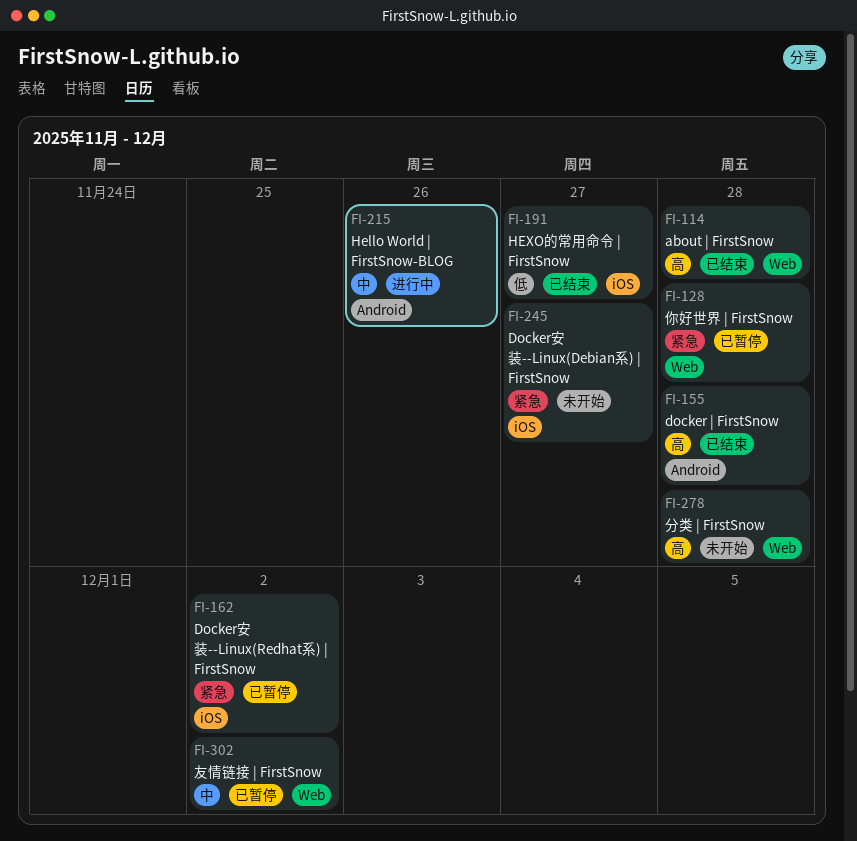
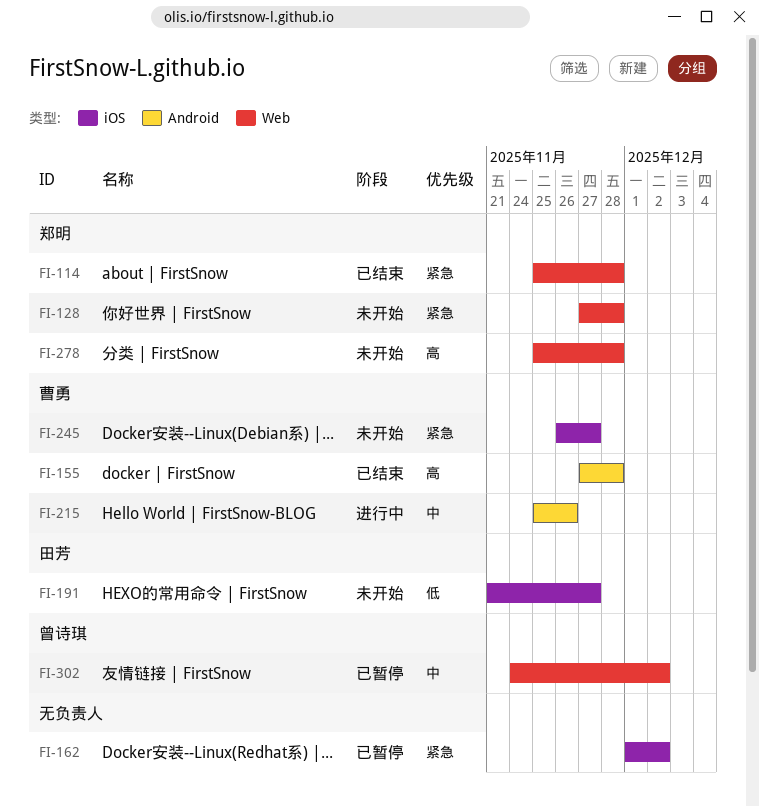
FI-114, priority: 高 -> 紧急
FI-128, status: 已暂停 -> 未开始
FI-191, status: 已结束 -> 未开始

